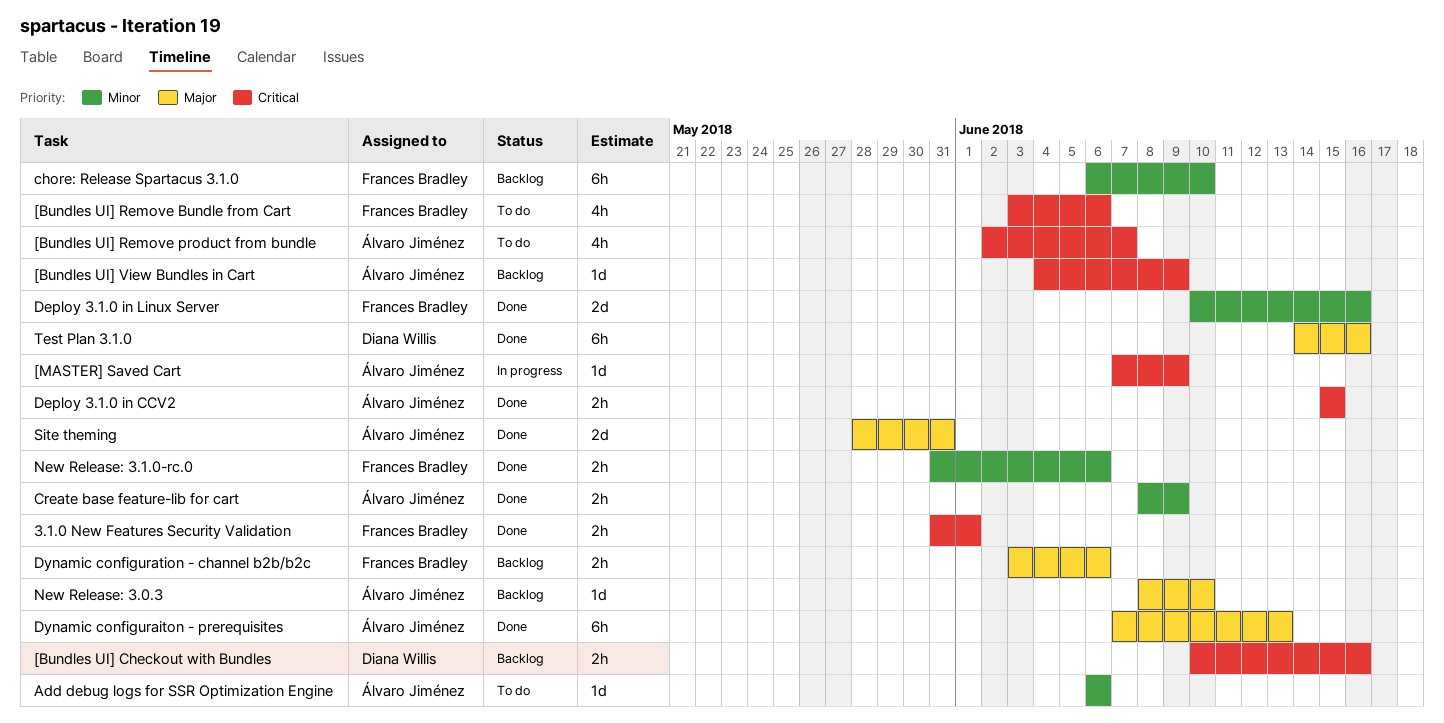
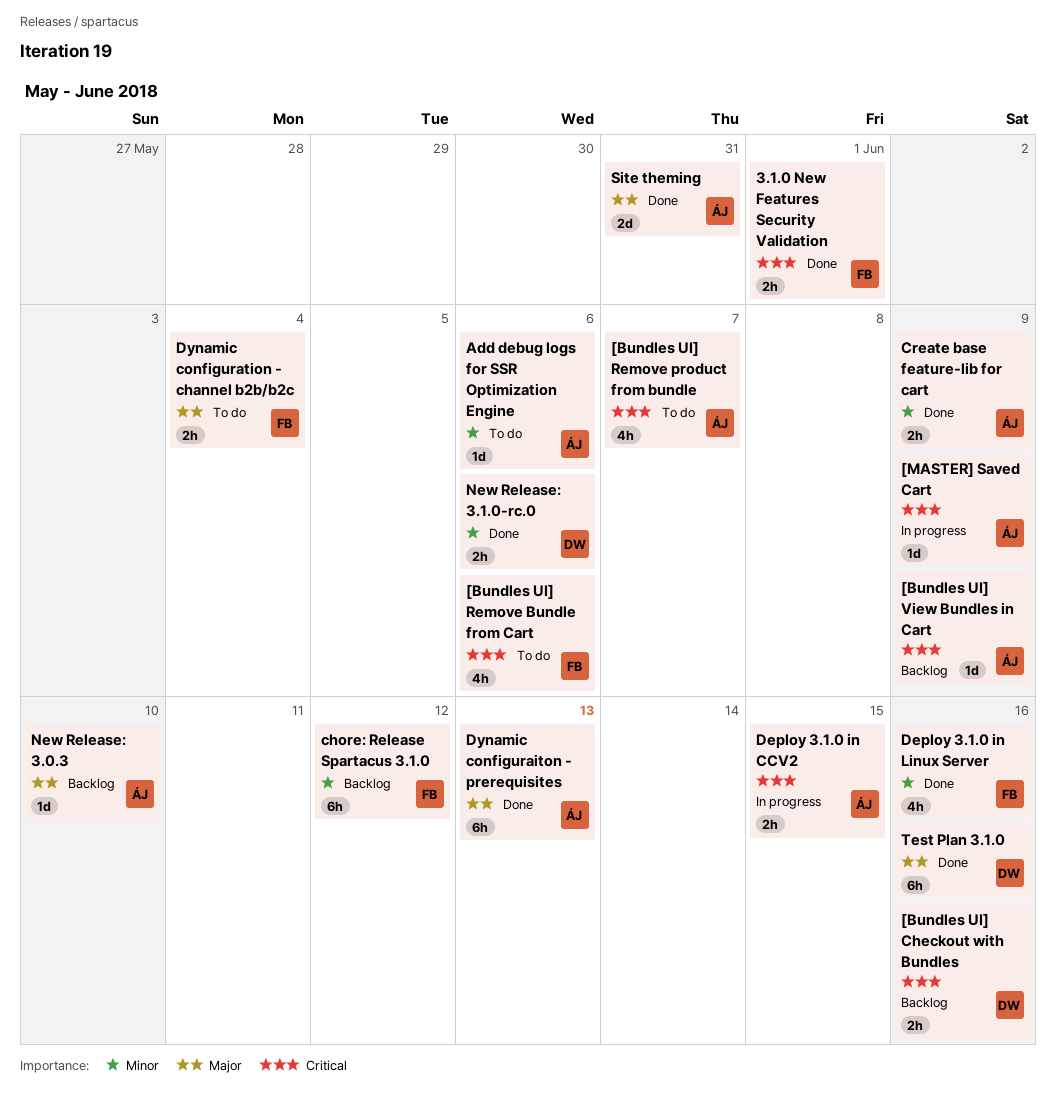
chore: Release Spartacus 3.1.0, due: Jun 10 -> Jun 12
Deploy 3.1.0 in CCV2, status: Done -> In progress
Deploy 3.1.0 in Linux Server, estimate: 2d -> 4h
Dynamic configuration - channel b2b/b2c, status: Backlog -> To do
Dynamic configuration - channel b2b/b2c, due: Jun 6 -> Jun 4
New Release: 3.1.0-rc.0, owner: Frances Bradley -> Diana Willis

